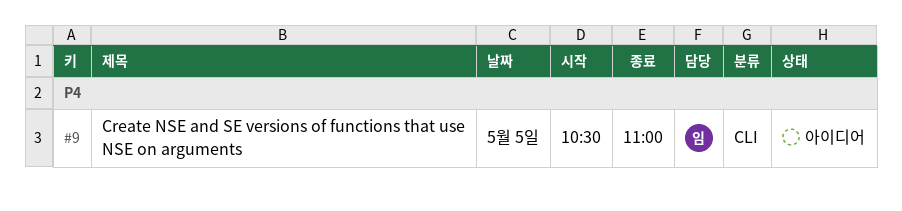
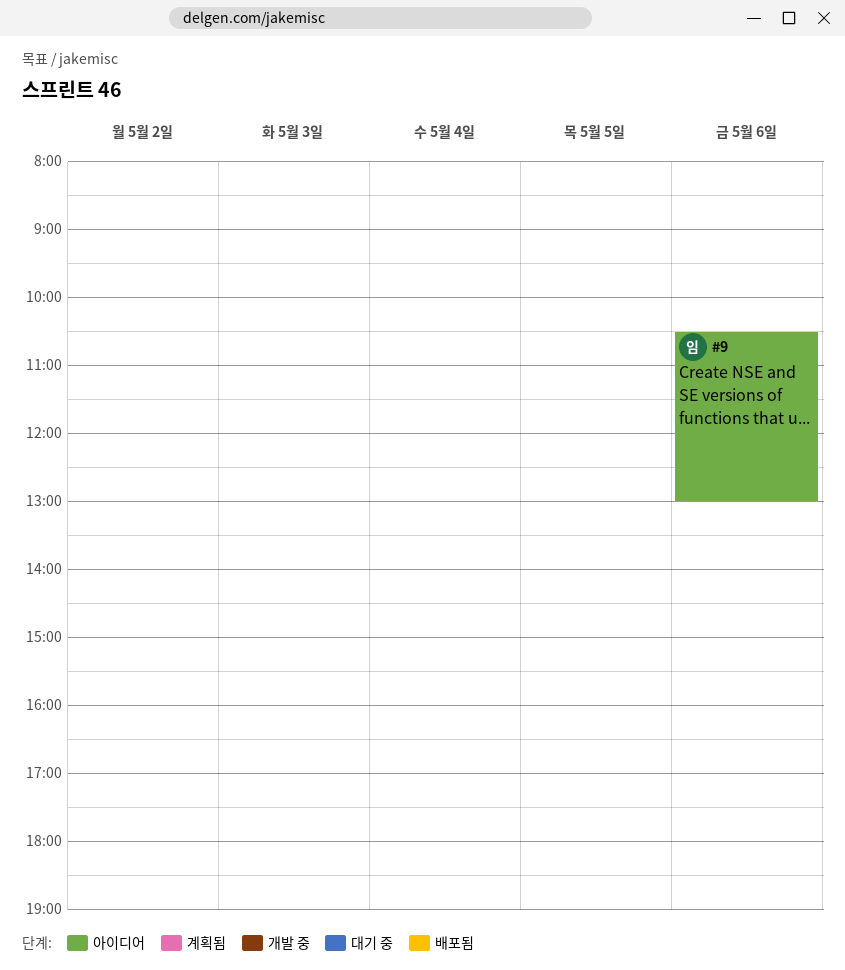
#9, day: May 5 -> May 6
#9, ends: 11:00 -> 13:00

